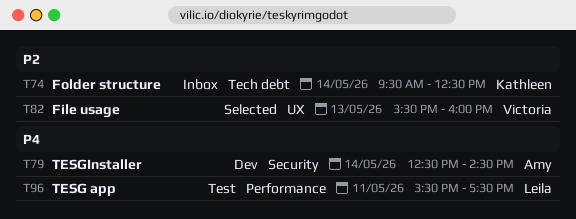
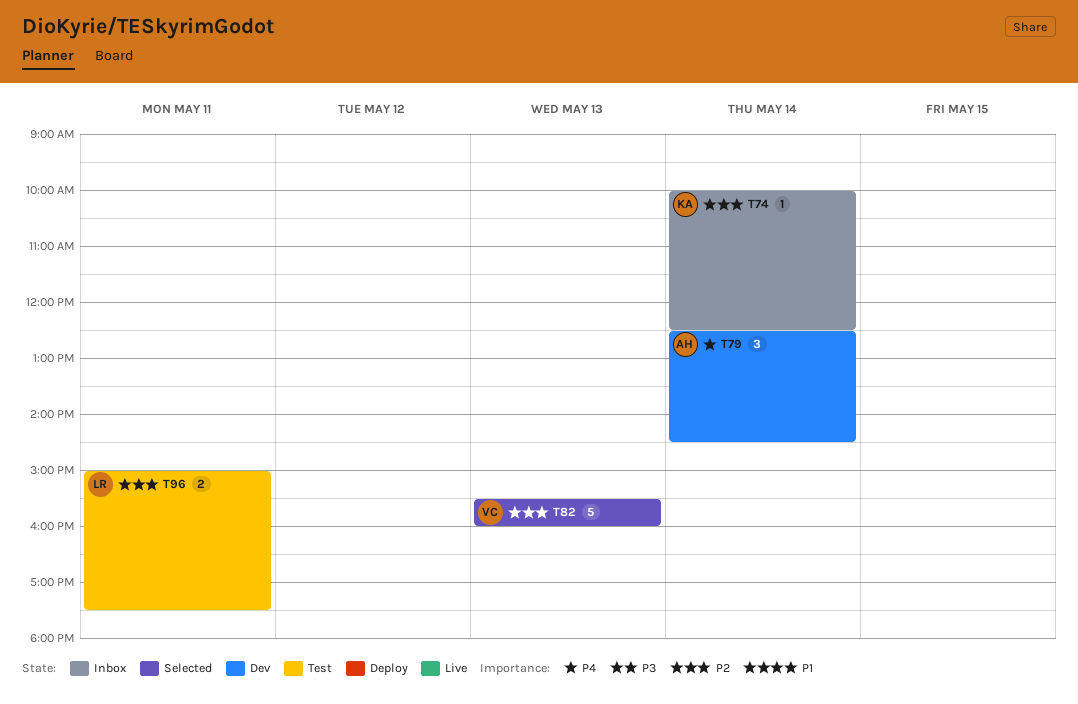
T74, begins: 09:30 -> 10:00
T96, priority: P4 -> P2
T96, begins: 15:30 -> 15:00

